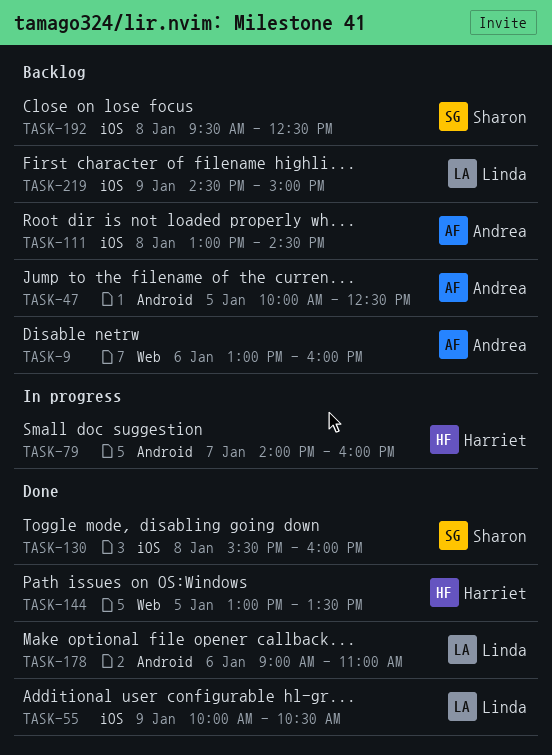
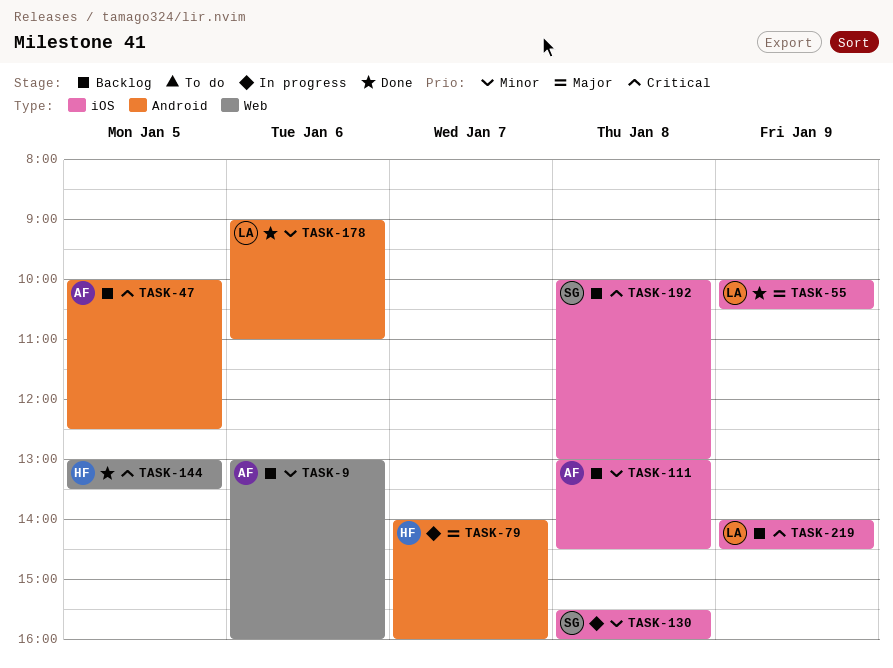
TASK-130, status: Done -> In progress
TASK-192, begins: 09:30 -> 10:00
TASK-192, ends: 12:30 -> 13:00
TASK-219, begins: 14:30 -> 14:00
TASK-219, ends: 15:00 -> 14:30

